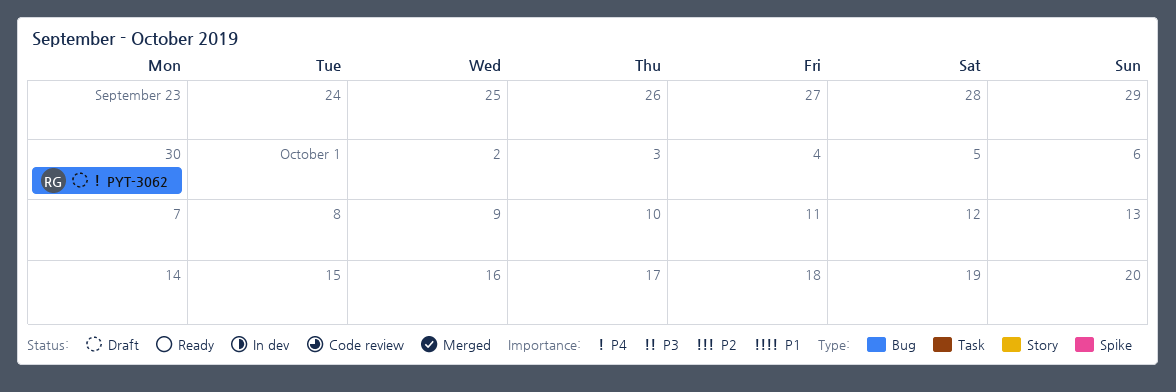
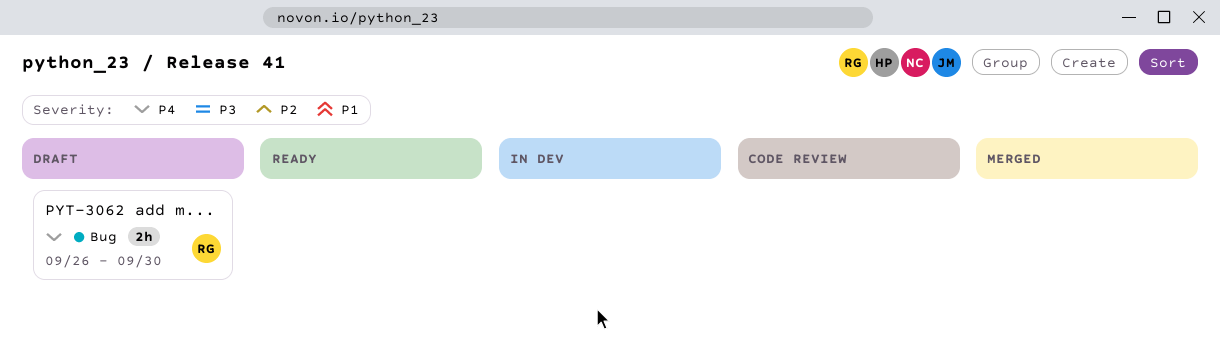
PYT-3062, start: Sep 30 -> Sep 26

